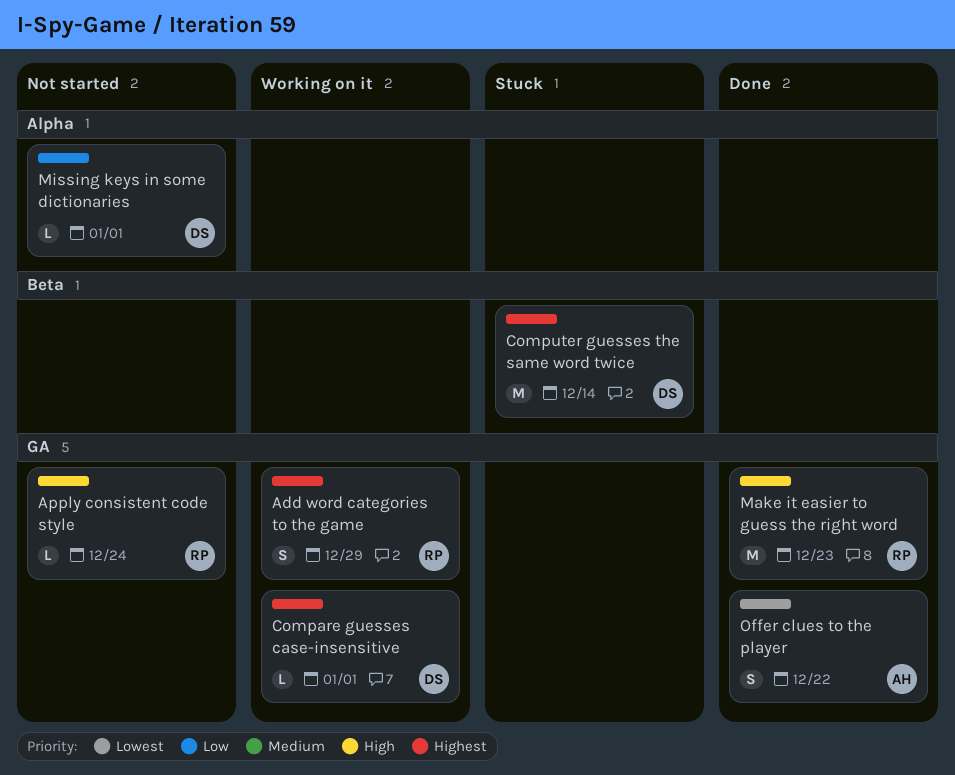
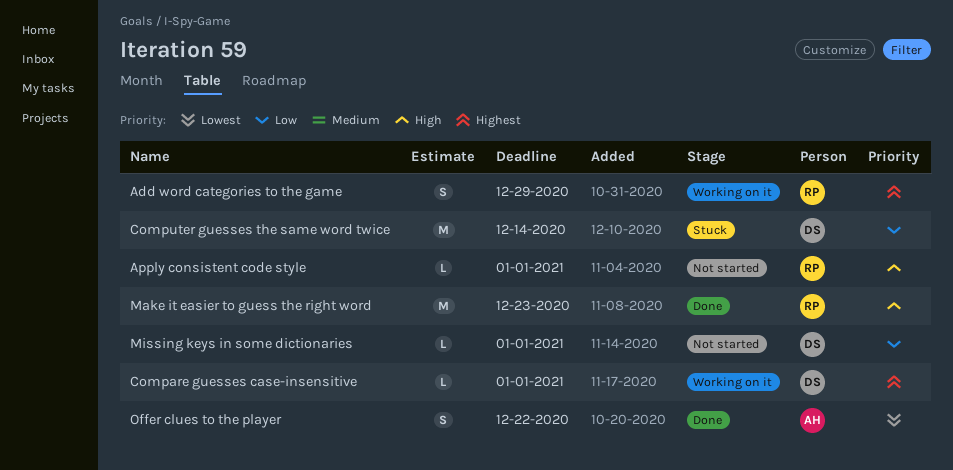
Apply consistent code style, due: Dec 24 -> Jan 1
Computer guesses the same word twice, priority: Highest -> Low

